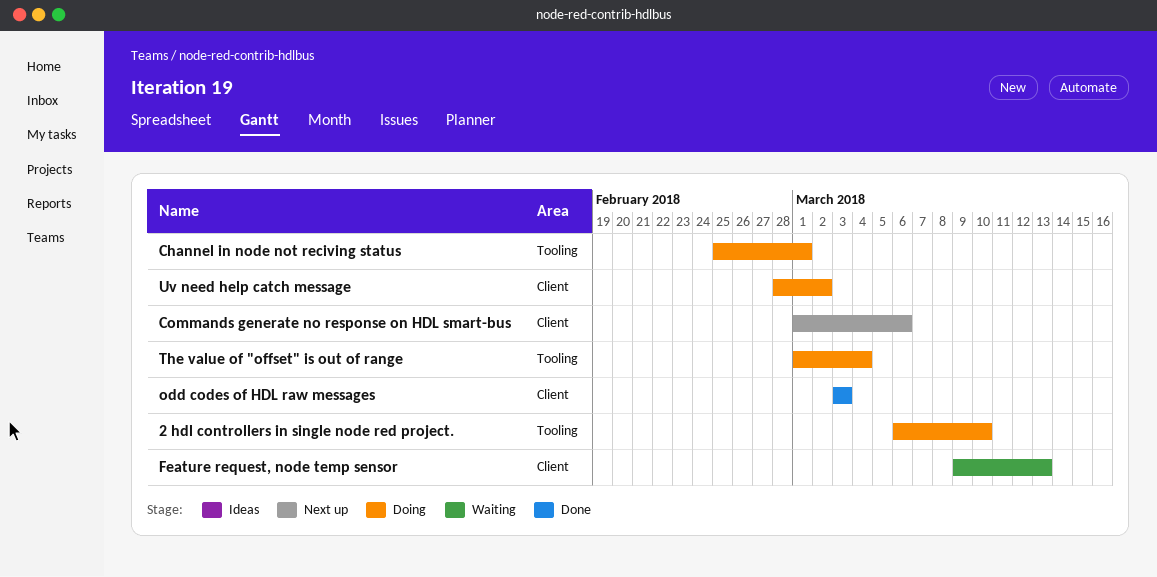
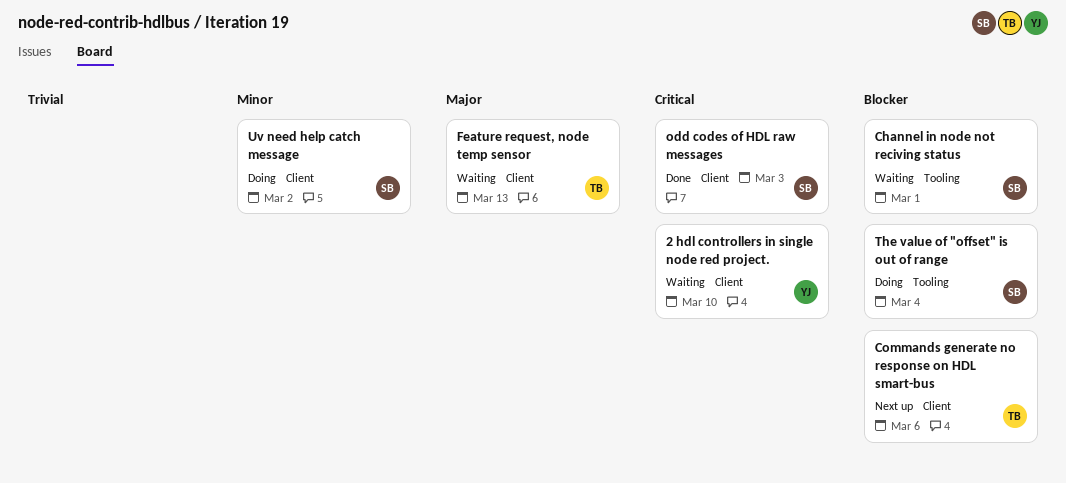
2 hdl controllers in single node red project., status: Doing -> Waiting
2 hdl controllers in single node red project., label: Tooling -> Client
Channel in node not reciving status, status: Doing -> Waiting

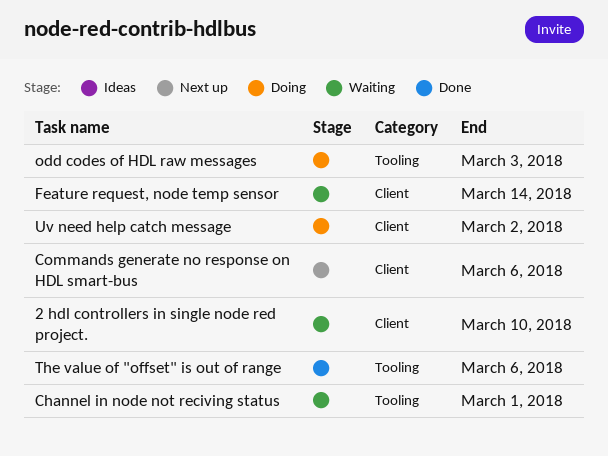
Feature request, node temp sensor, due: Mar 13 -> Mar 14
odd codes of HDL raw messages, status: Done -> Doing
odd codes of HDL raw messages, label: Client -> Tooling
The value of "offset" is out of range, status: Doing -> Done
The value of "offset" is out of range, due: Mar 4 -> Mar 6

